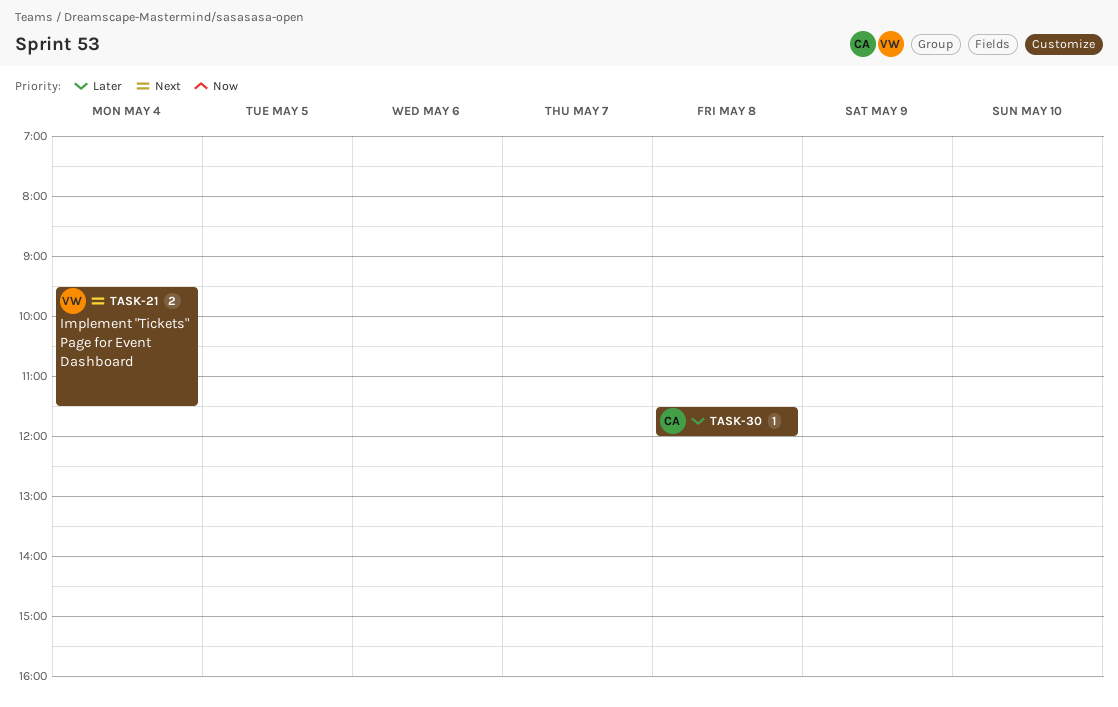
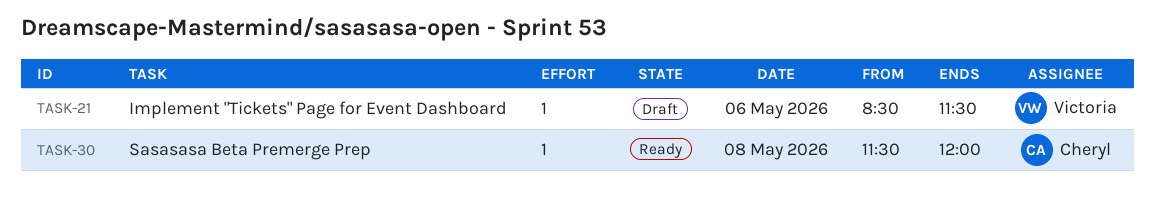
TASK-21, estimate: 2 -> 1
TASK-21, day: May 4 -> May 6
TASK-21, begins: 09:30 -> 08:30

